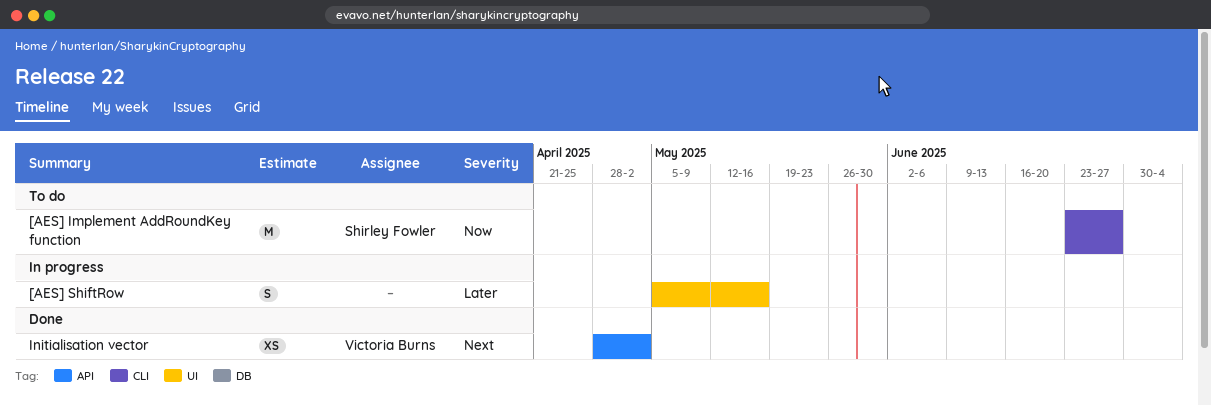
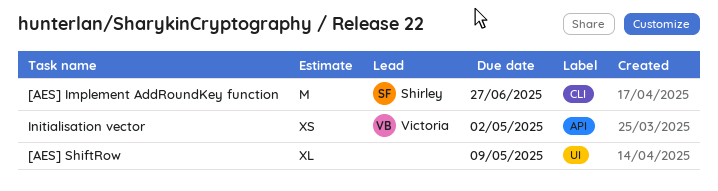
[AES] ShiftRow, estimate: S -> XL
[AES] ShiftRow, due: May 16 -> May 9

